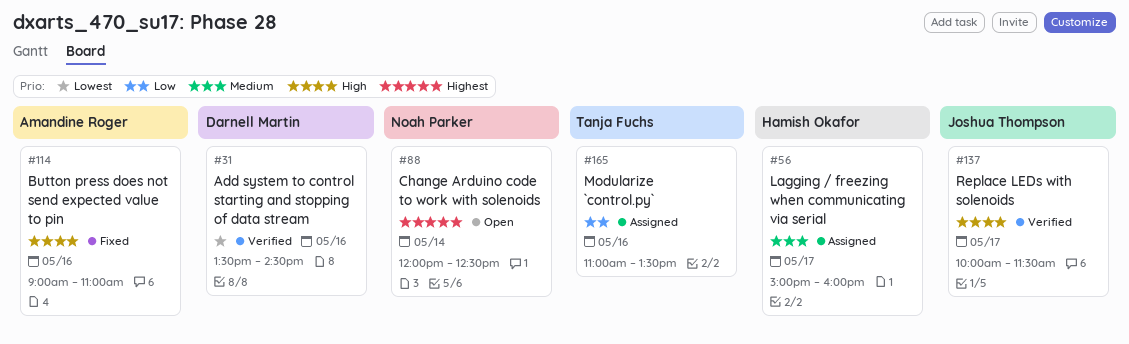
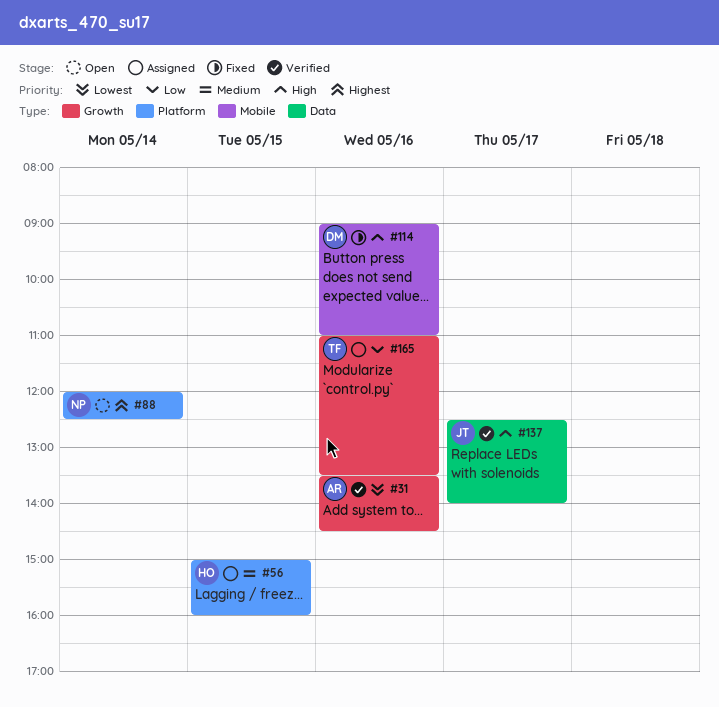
#31, owner: Darnell Martin -> Amandine Roger
#56, day: May 17 -> May 15
#114, owner: Amandine Roger -> Darnell Martin
#137, begins: 10:00 -> 12:30
#137, ends: 11:30 -> 14:00

